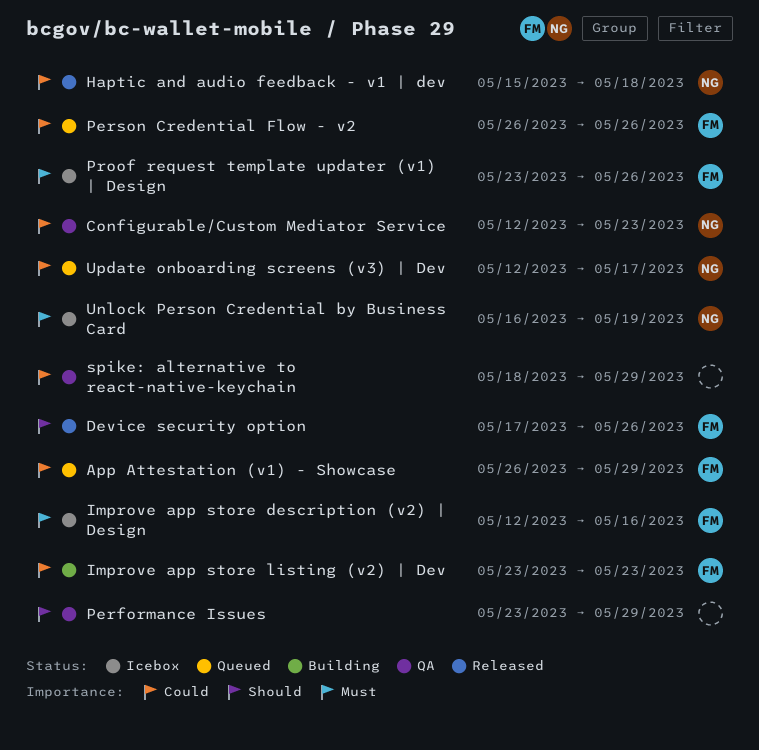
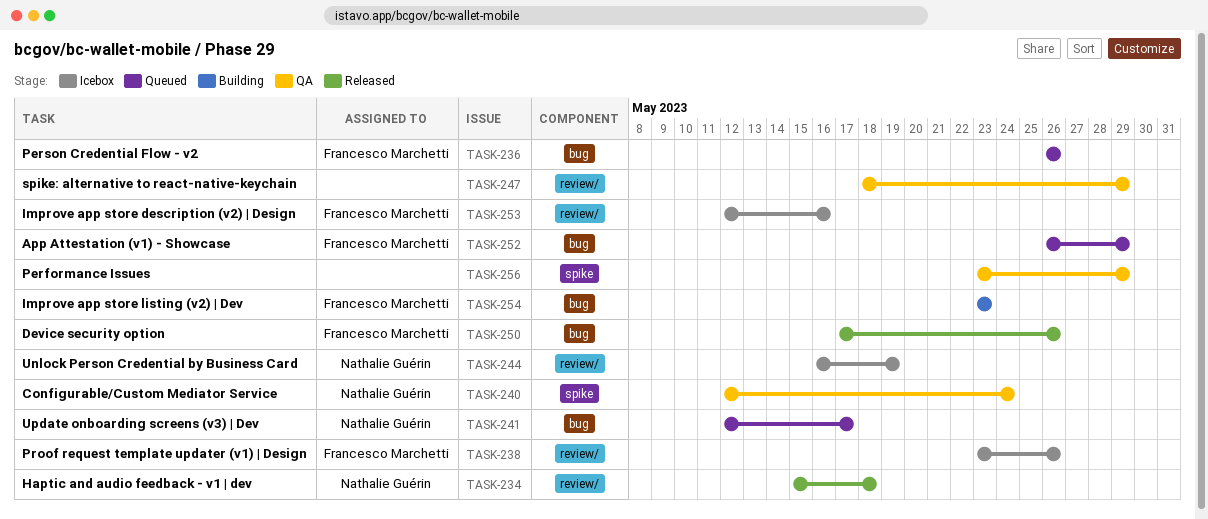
Configurable/Custom Mediator Service, due: May 23 -> May 24

